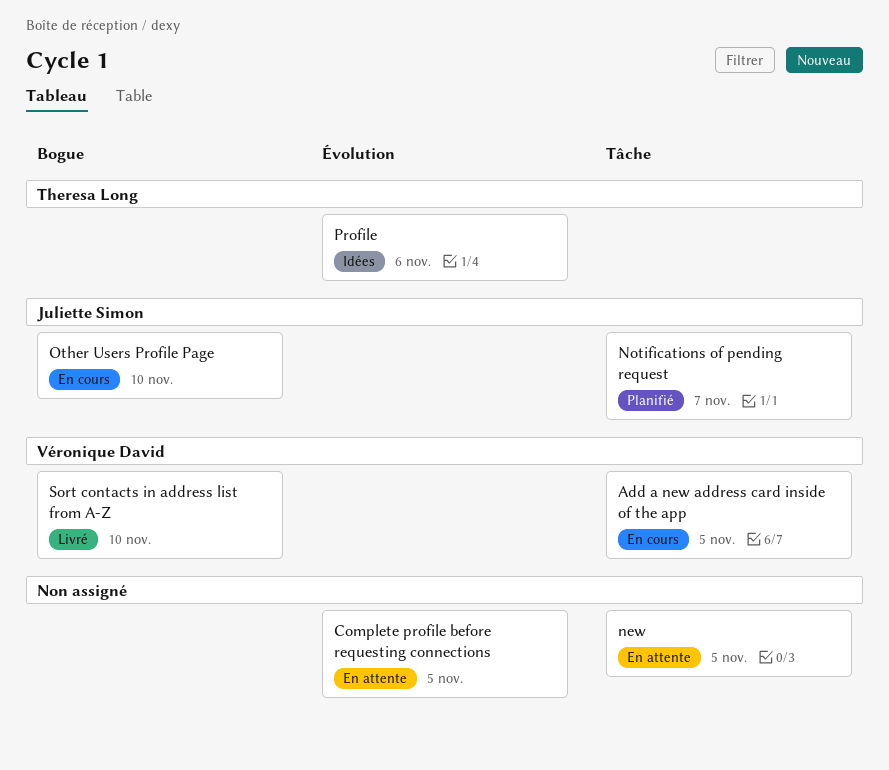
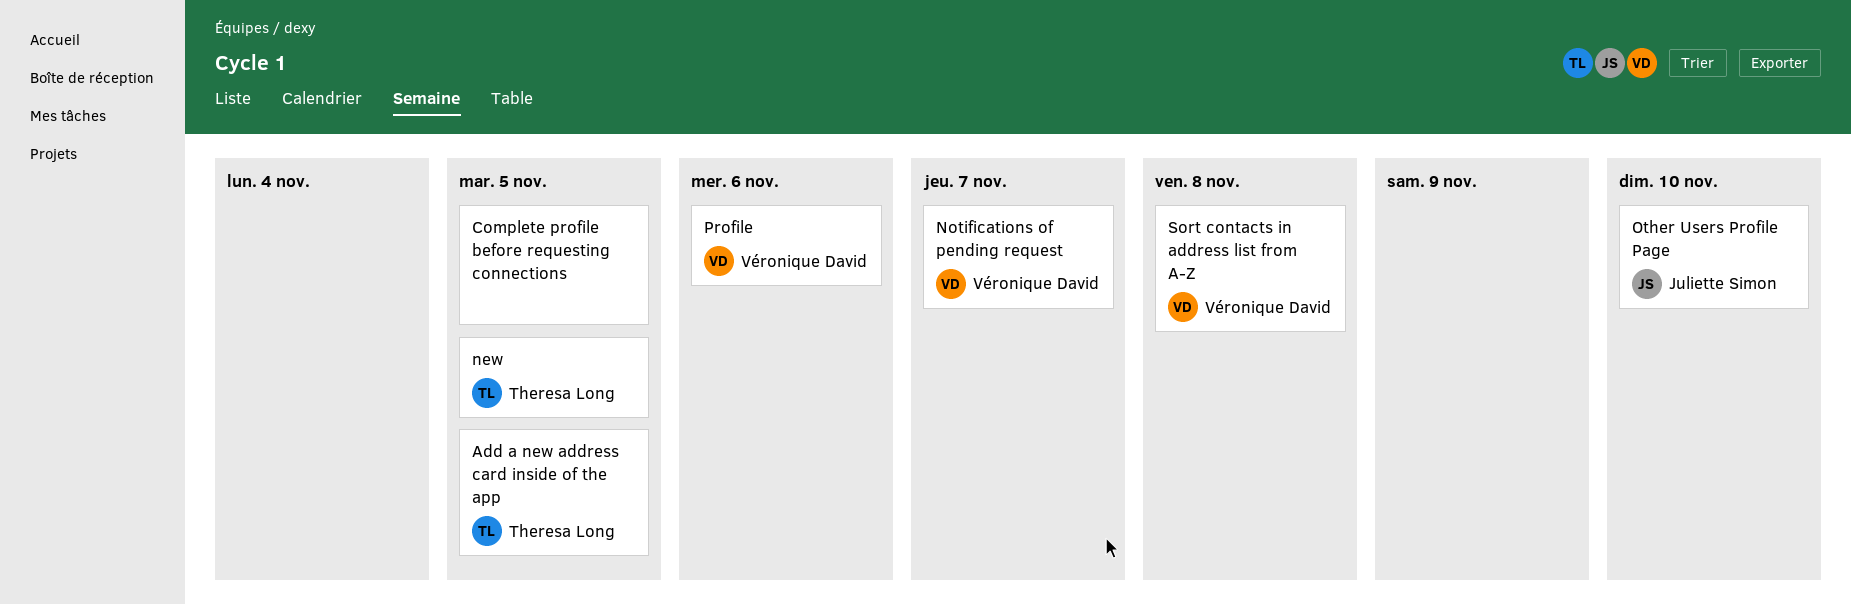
Add a new address card inside of the app, owner: Véronique David -> Theresa Long
new, owner: none -> Theresa Long
Notifications of pending request, owner: Juliette Simon -> Véronique David
Profile, owner: Theresa Long -> Véronique David
Sort contacts in address list from A-Z, due: Nov 10 -> Nov 8

